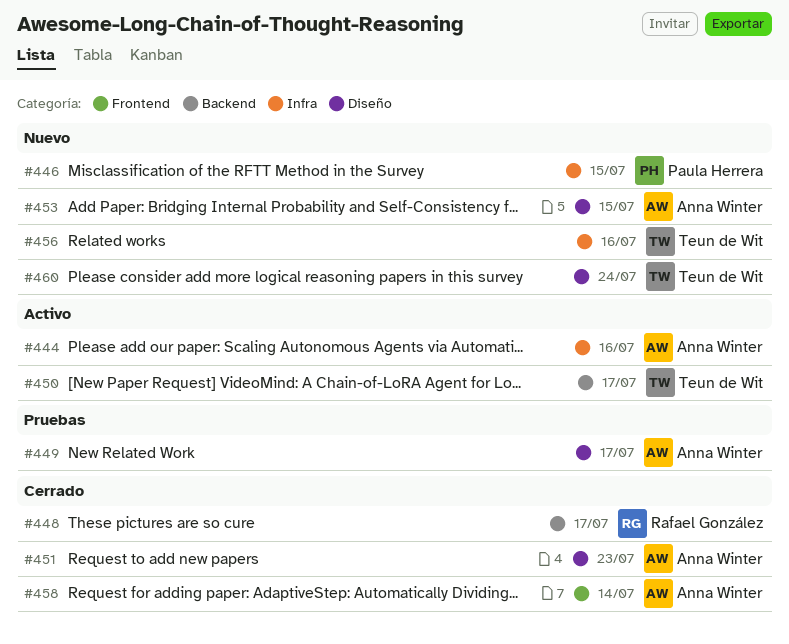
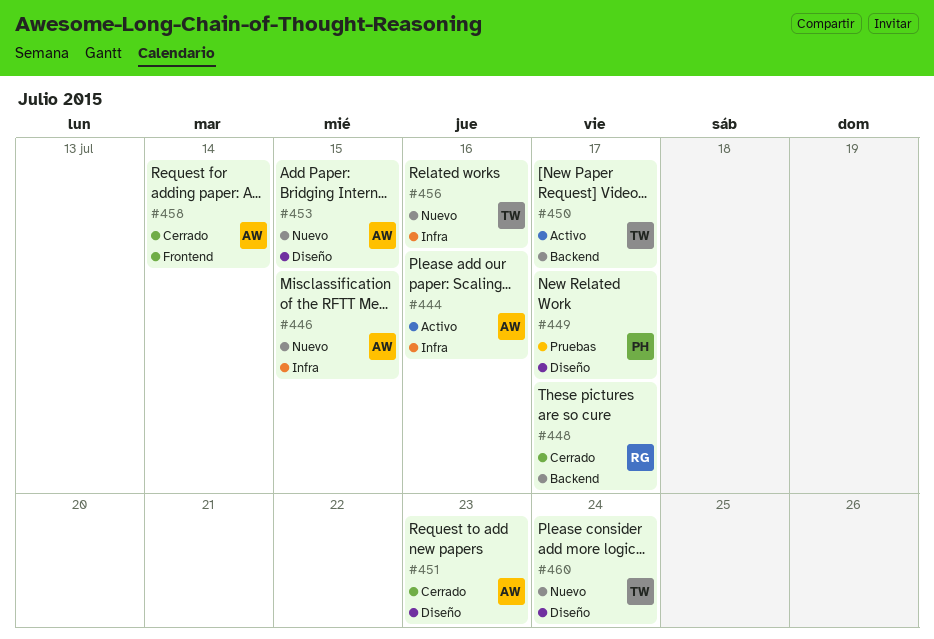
#446, owner: Paula Herrera -> Anna Winter
#449, owner: Anna Winter -> Paula Herrera

